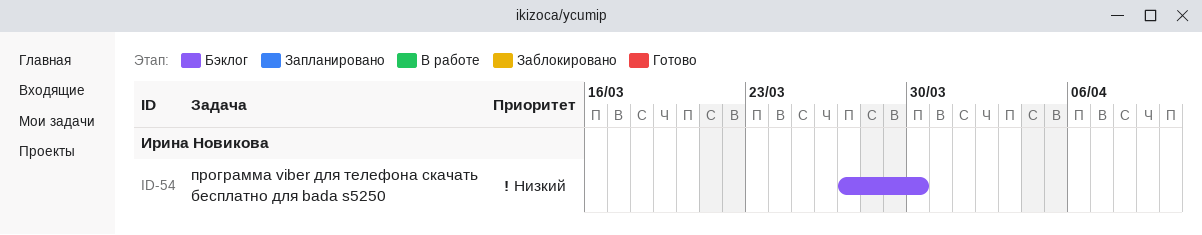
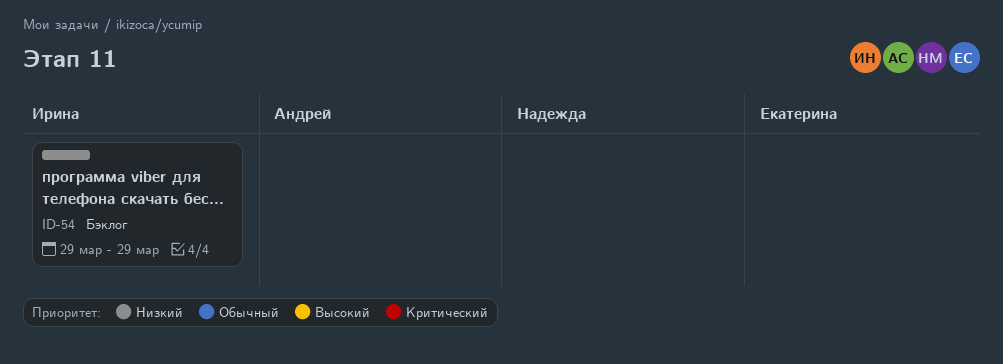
ID-54, start: Mar 27 -> Mar 29
ID-54, due: Mar 30 -> Mar 29

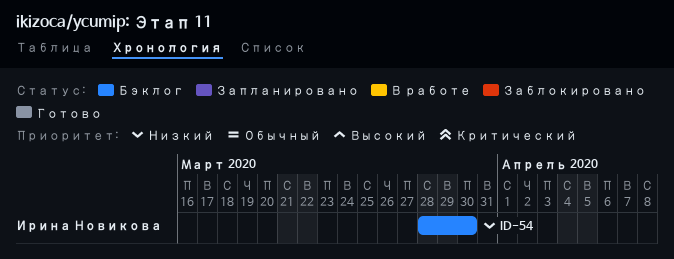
ID-54, start: Mar 29 -> Mar 28
ID-54, due: Mar 29 -> Mar 30

